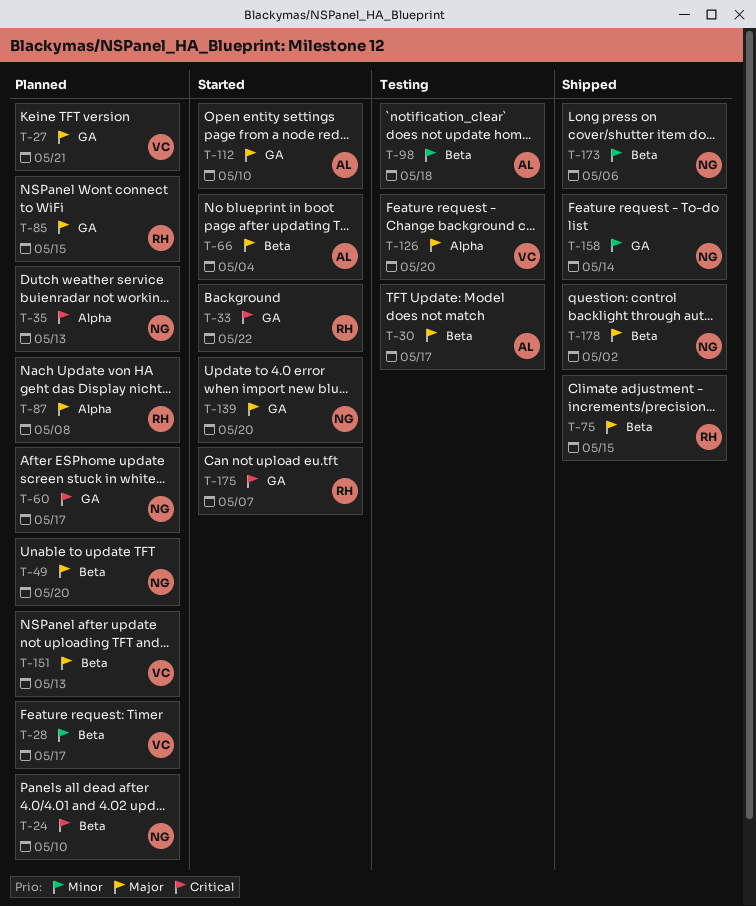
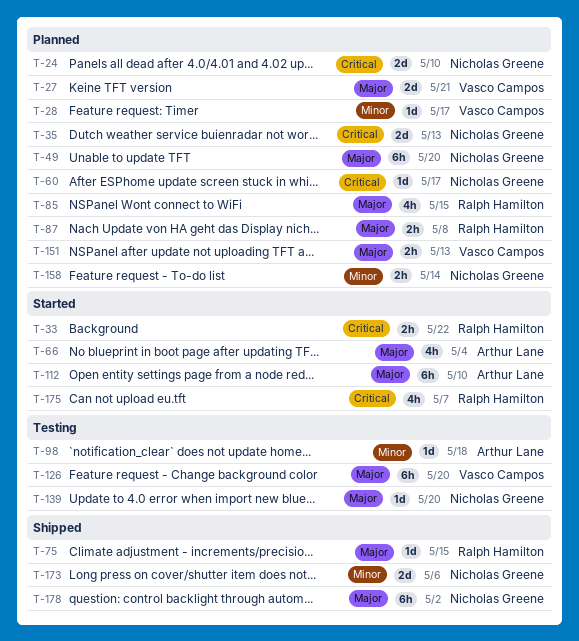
T-30: present -> none
T-139, status: Started -> Testing
T-158, status: Shipped -> Planned

